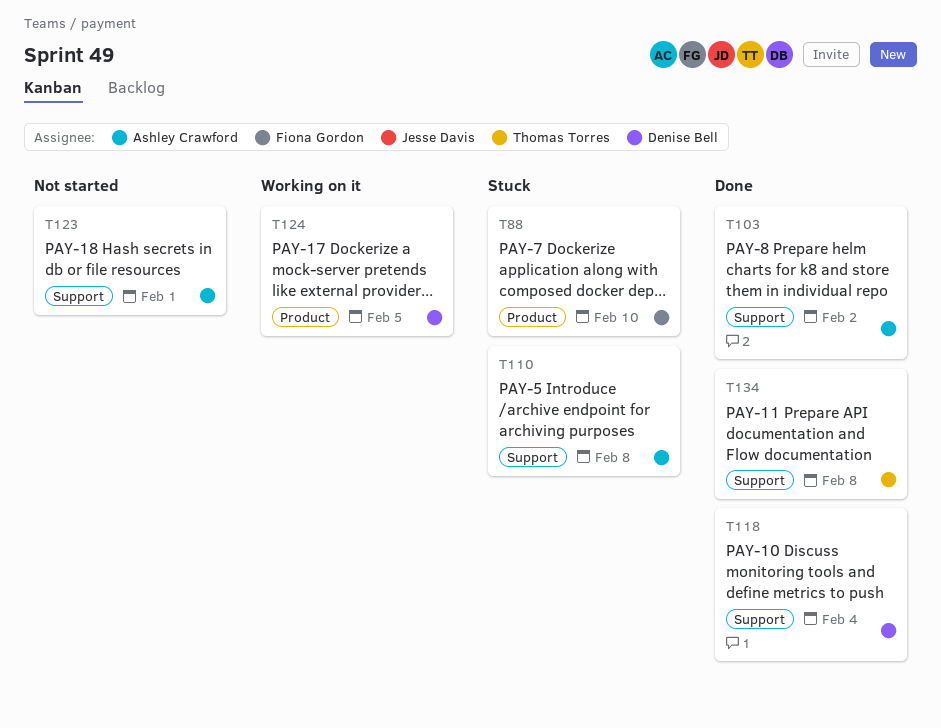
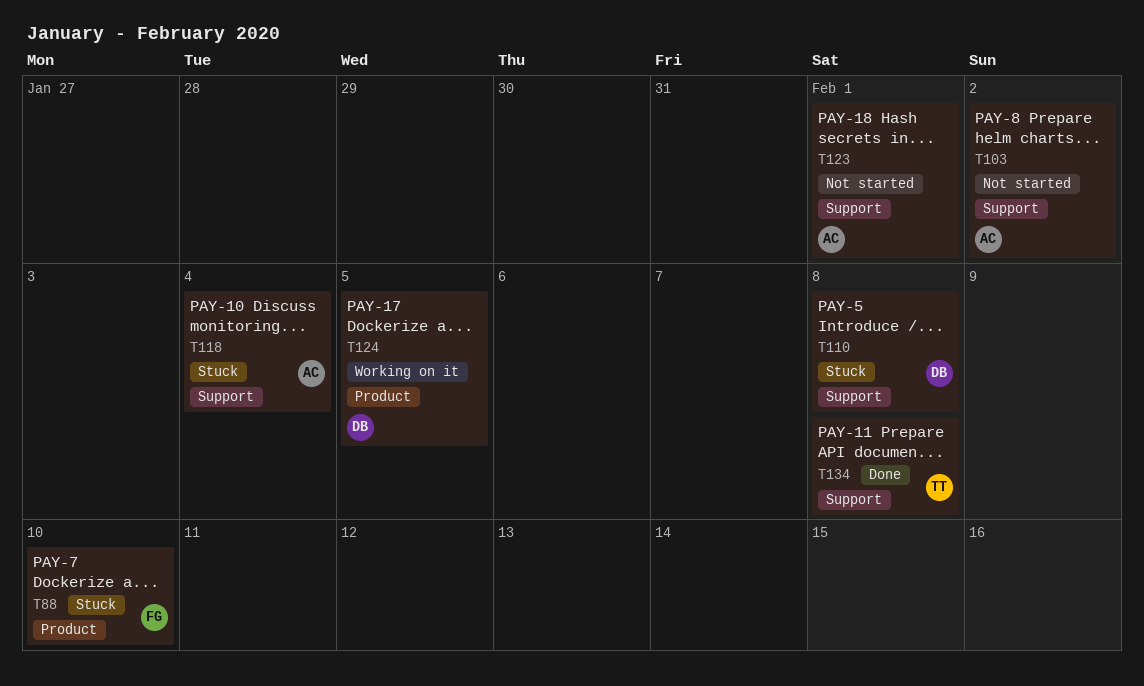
T103, status: Done -> Not started
T110, owner: Ashley Crawford -> Denise Bell
T118, status: Done -> Stuck
T118, owner: Denise Bell -> Ashley Crawford

